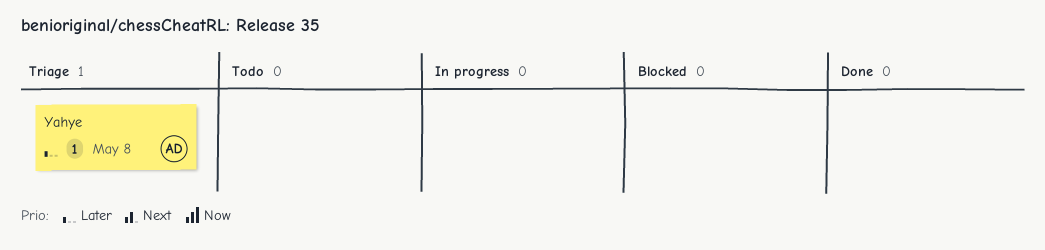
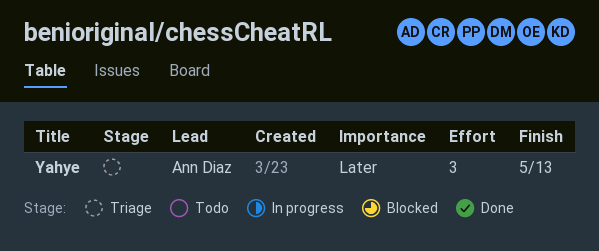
Yahye, estimate: 1 -> 3
Yahye, due: May 8 -> May 13

